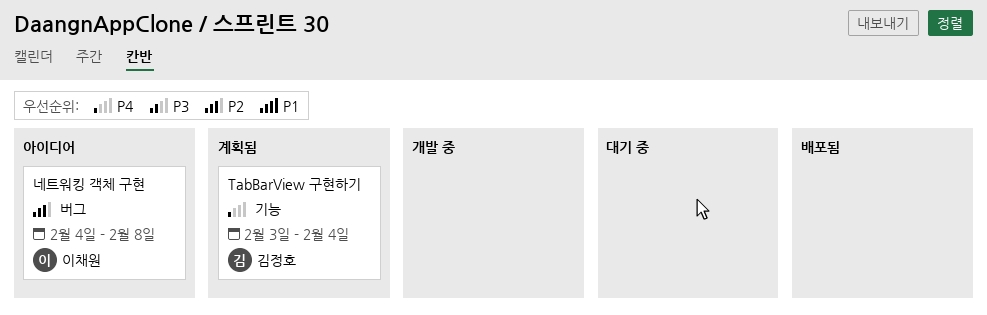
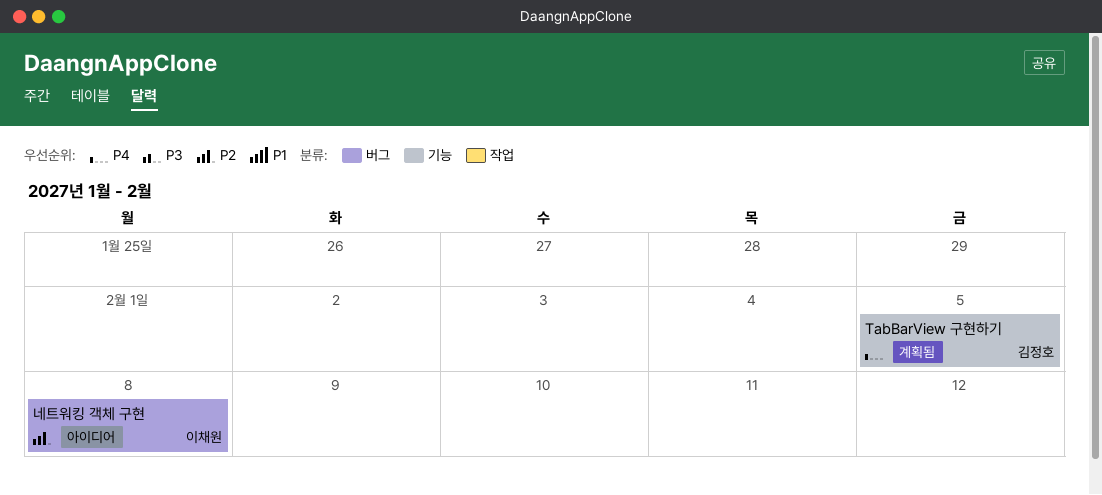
TabBarView 구현하기, due: Feb 4 -> Feb 5

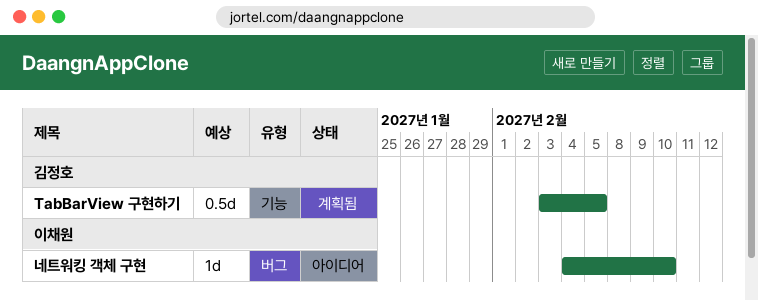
네트워킹 객체 구현, due: Feb 8 -> Feb 10

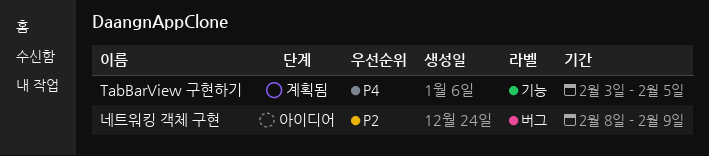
네트워킹 객체 구현, start: Feb 4 -> Feb 8
네트워킹 객체 구현, due: Feb 10 -> Feb 9

